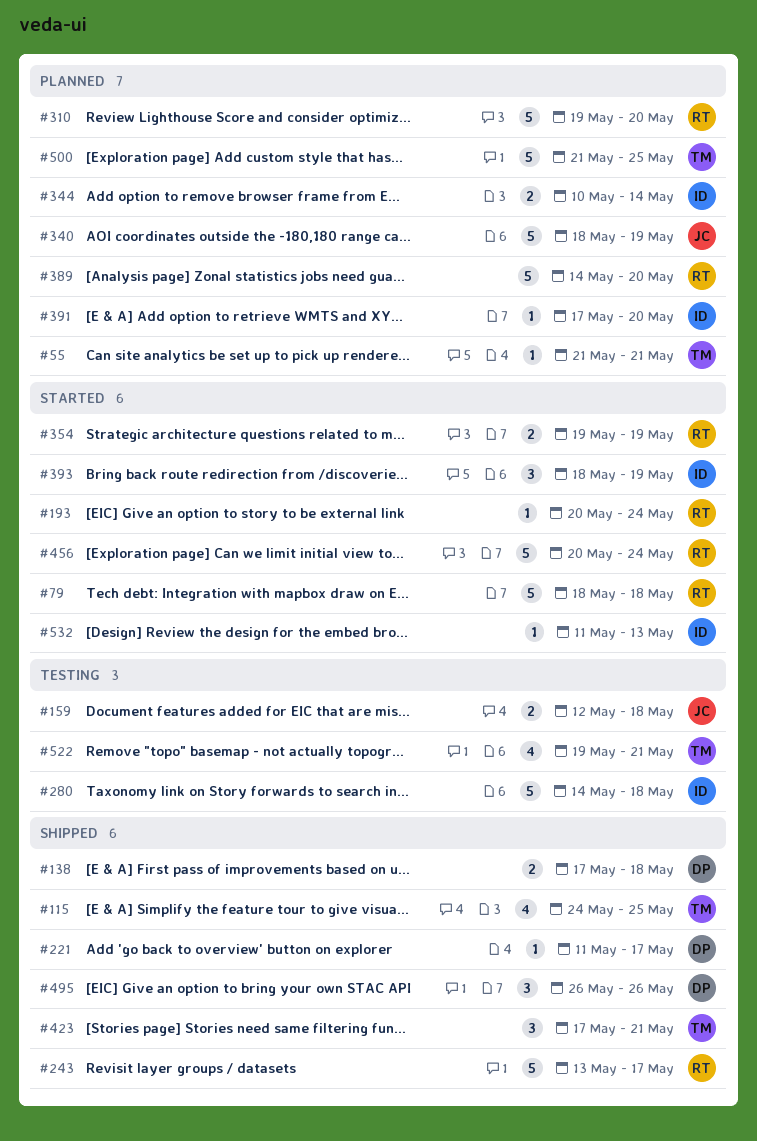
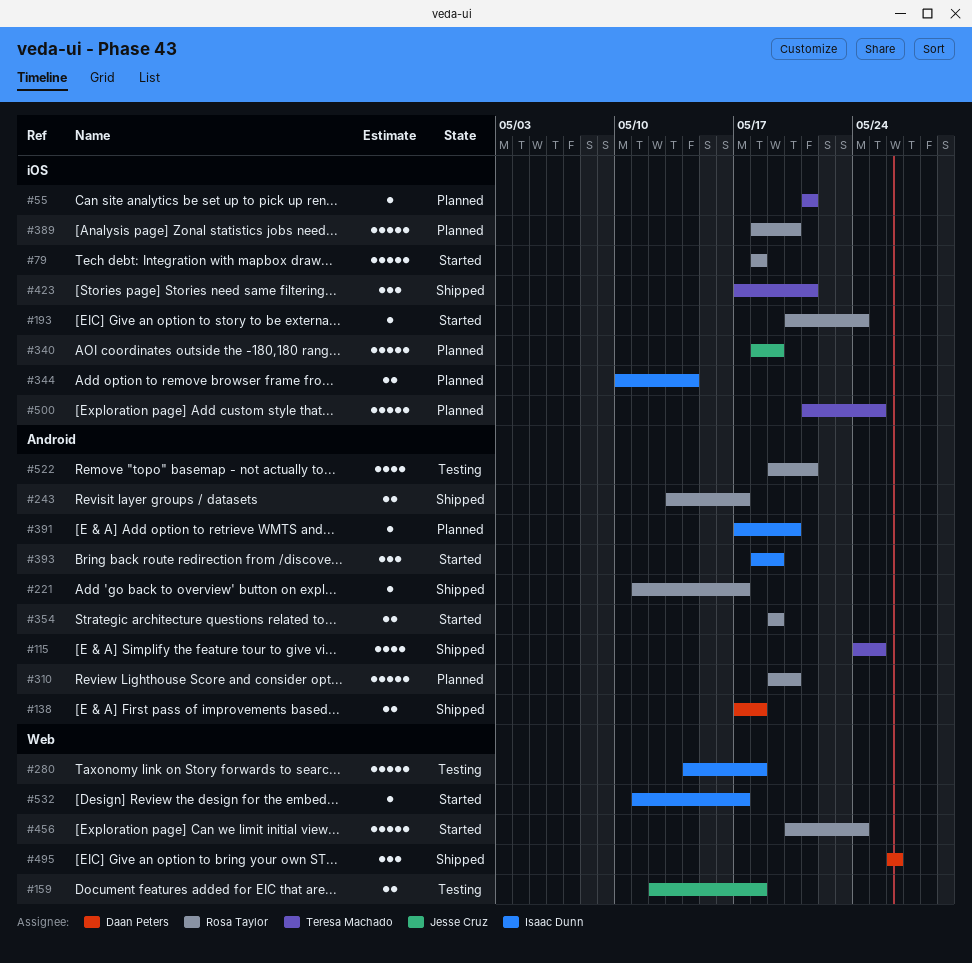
#221, owner: Daan Peters -> Rosa Taylor
#243, estimate: 5 -> 2
#389, start: May 14 -> May 18
#522, owner: Teresa Machado -> Rosa Taylor
#532, due: May 13 -> May 17

